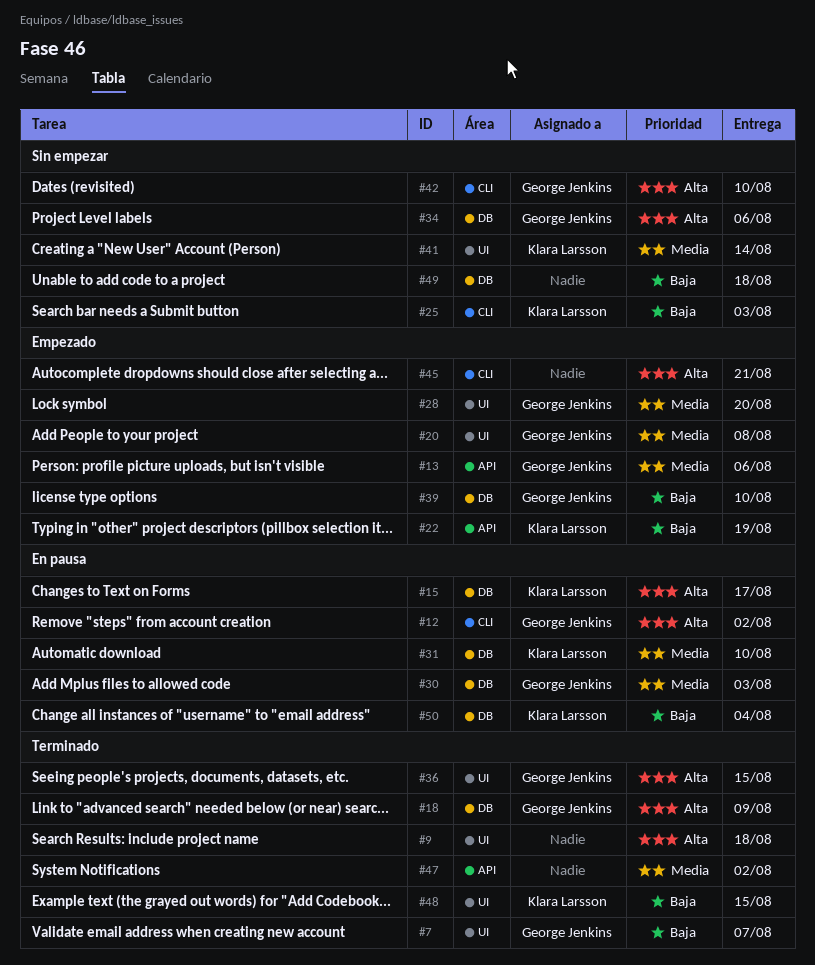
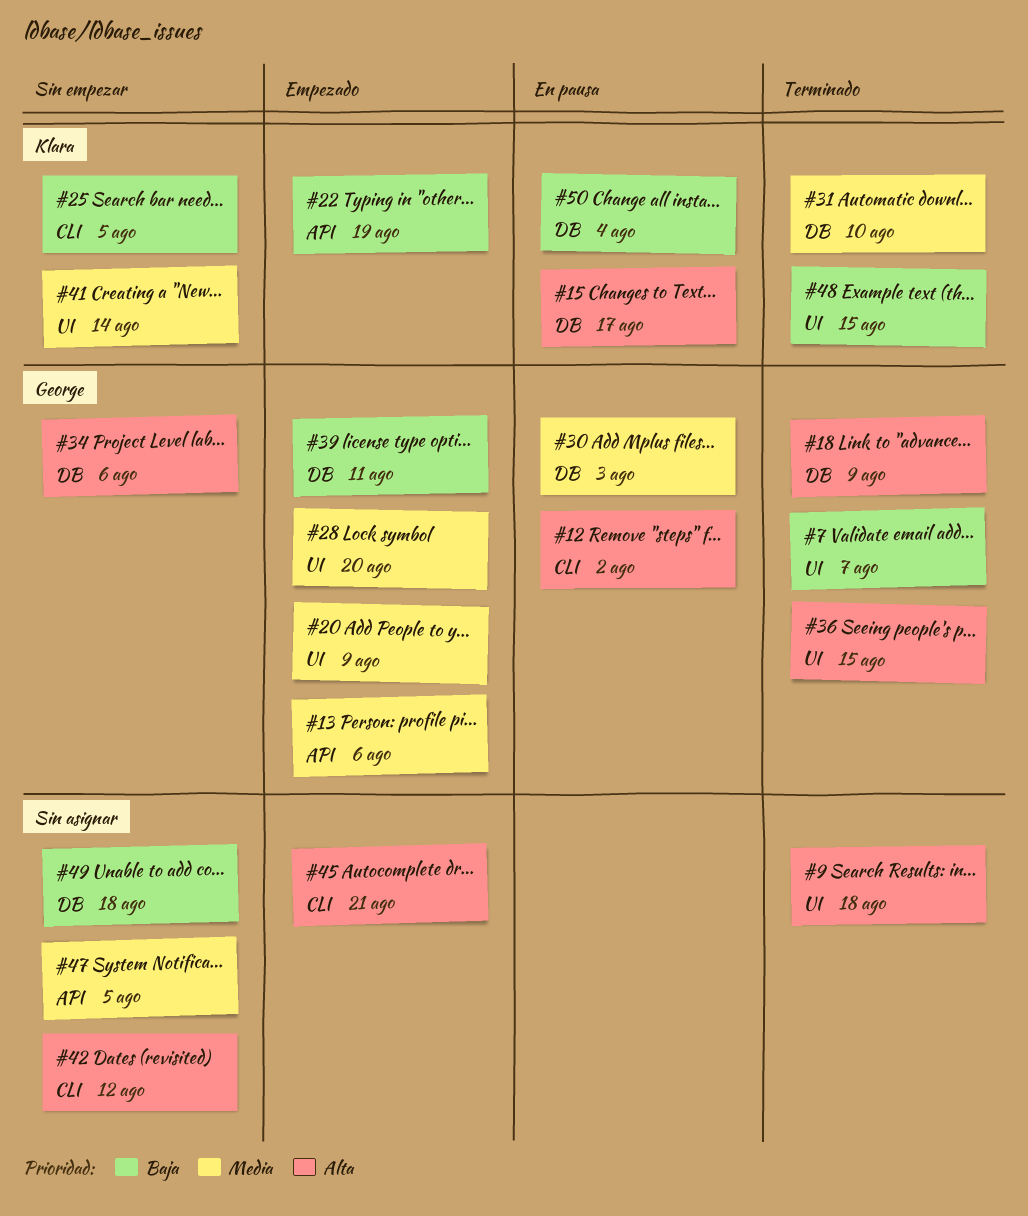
#20, due: Aug 8 -> Aug 9
#25, due: Aug 3 -> Aug 5
#31, status: En pausa -> Terminado
#39, due: Aug 10 -> Aug 11
#42, owner: George Jenkins -> none
#42, due: Aug 10 -> Aug 12
#47, status: Terminado -> Sin empezar
#47, due: Aug 2 -> Aug 5

